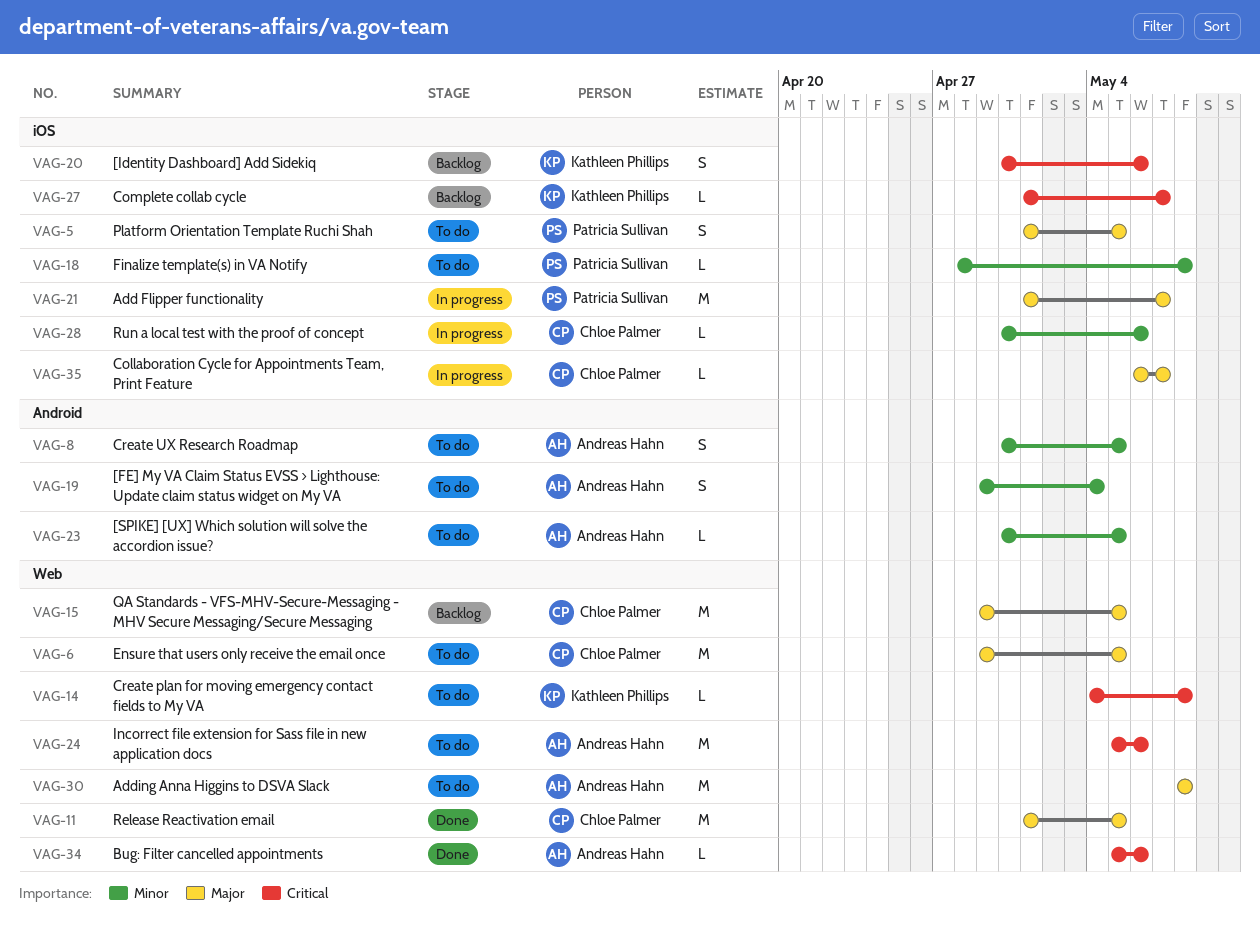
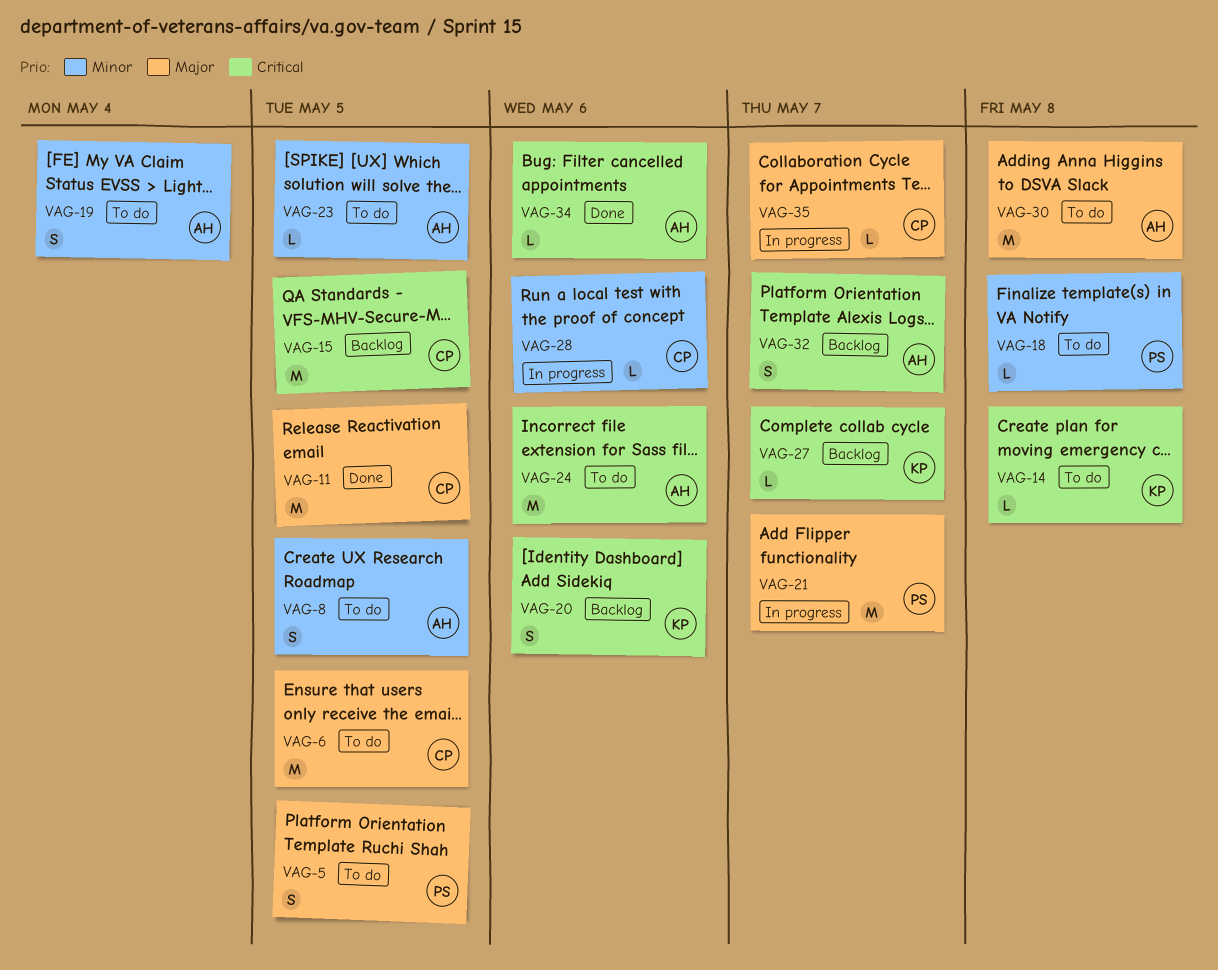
VAG-15, priority: Major -> Critical
VAG-32: none -> present

